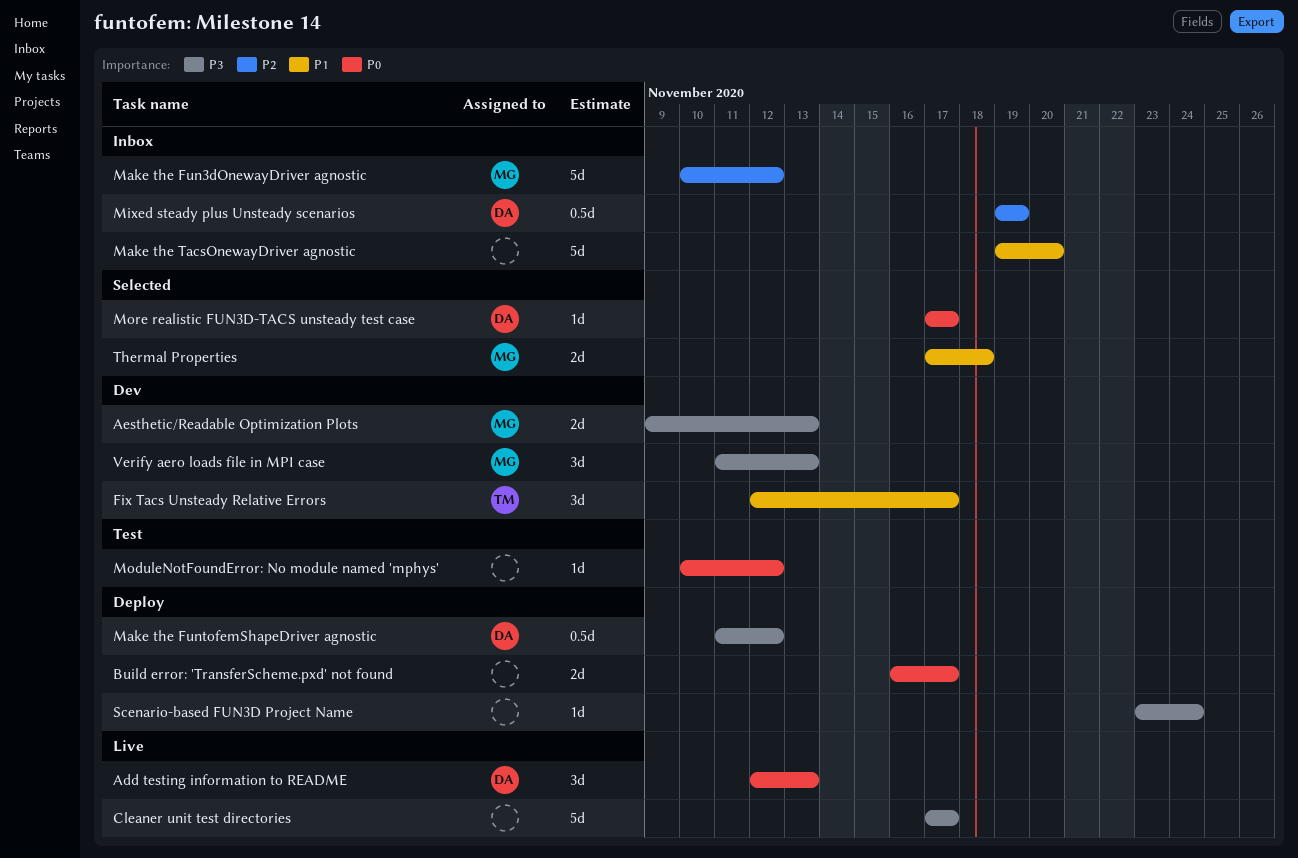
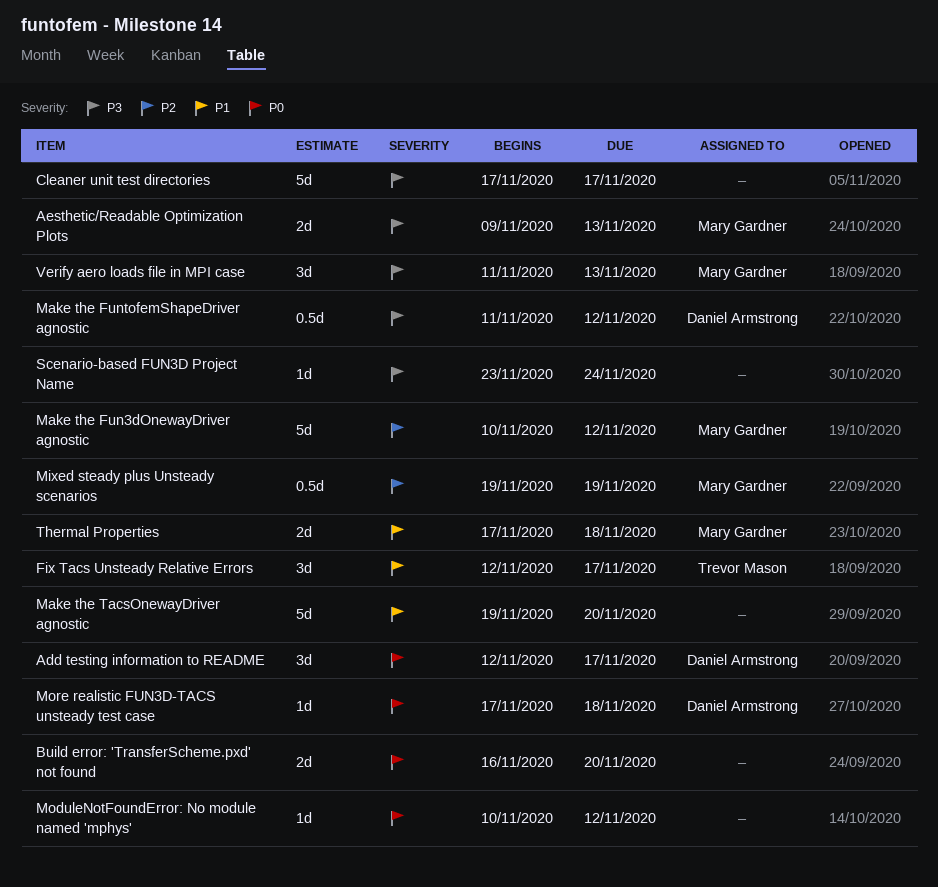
Add testing information to README, due: Nov 13 -> Nov 17
Build error: 'TransferScheme.pxd' not found, due: Nov 17 -> Nov 20
Mixed steady plus Unsteady scenarios, owner: Daniel Armstrong -> Mary Gardner
More realistic FUN3D-TACS unsteady test case, due: Nov 17 -> Nov 18

